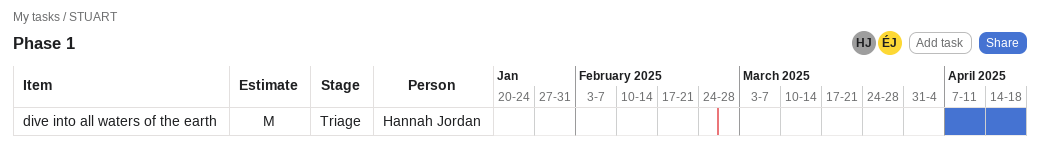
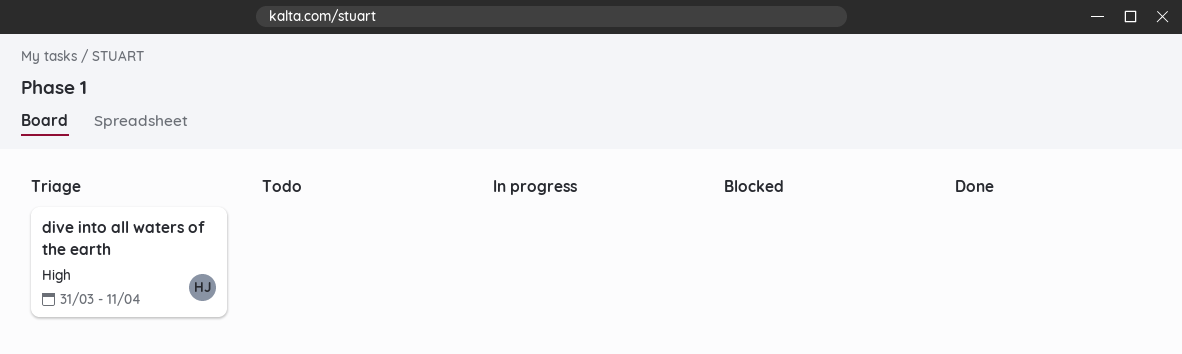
dive into all waters of the earth, start: Apr 7 -> Mar 31
dive into all waters of the earth, due: Apr 18 -> Apr 11

